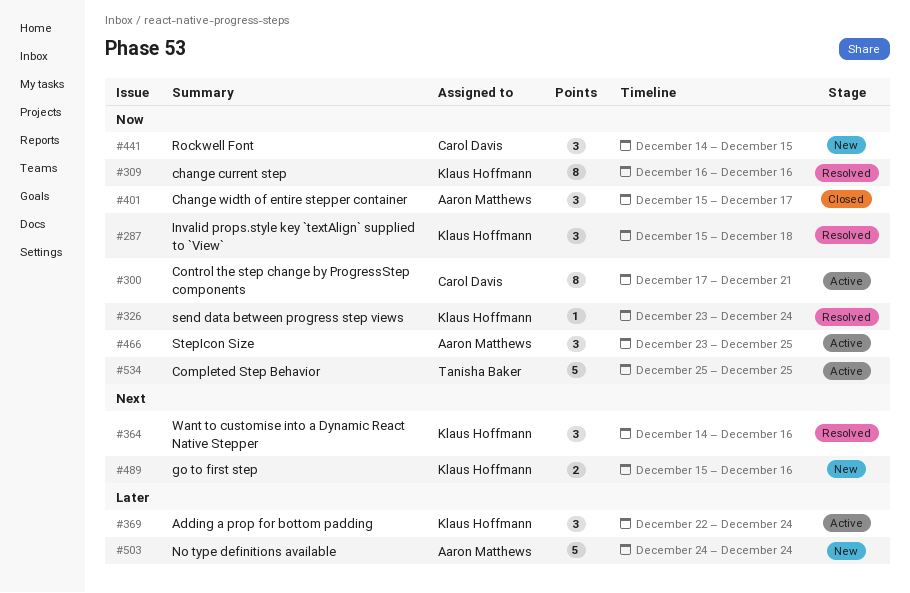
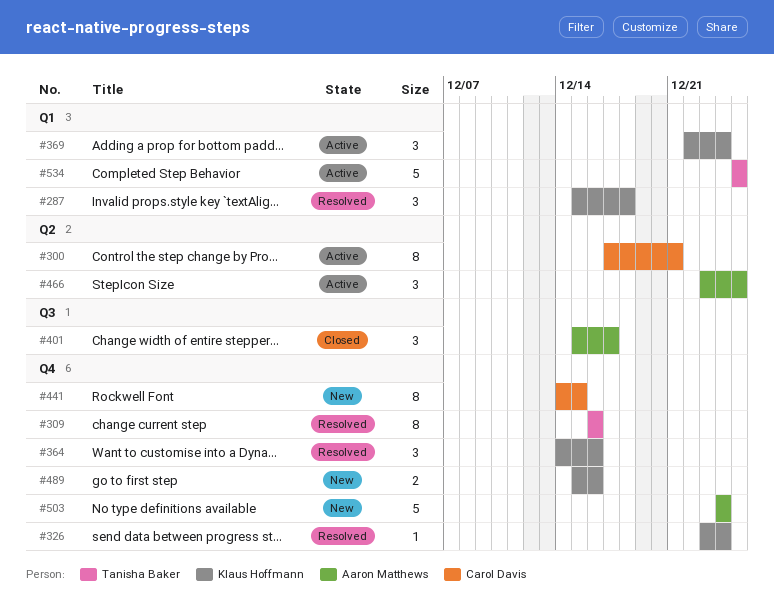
#309, owner: Klaus Hoffmann -> Tanisha Baker
#441, estimate: 3 -> 8

